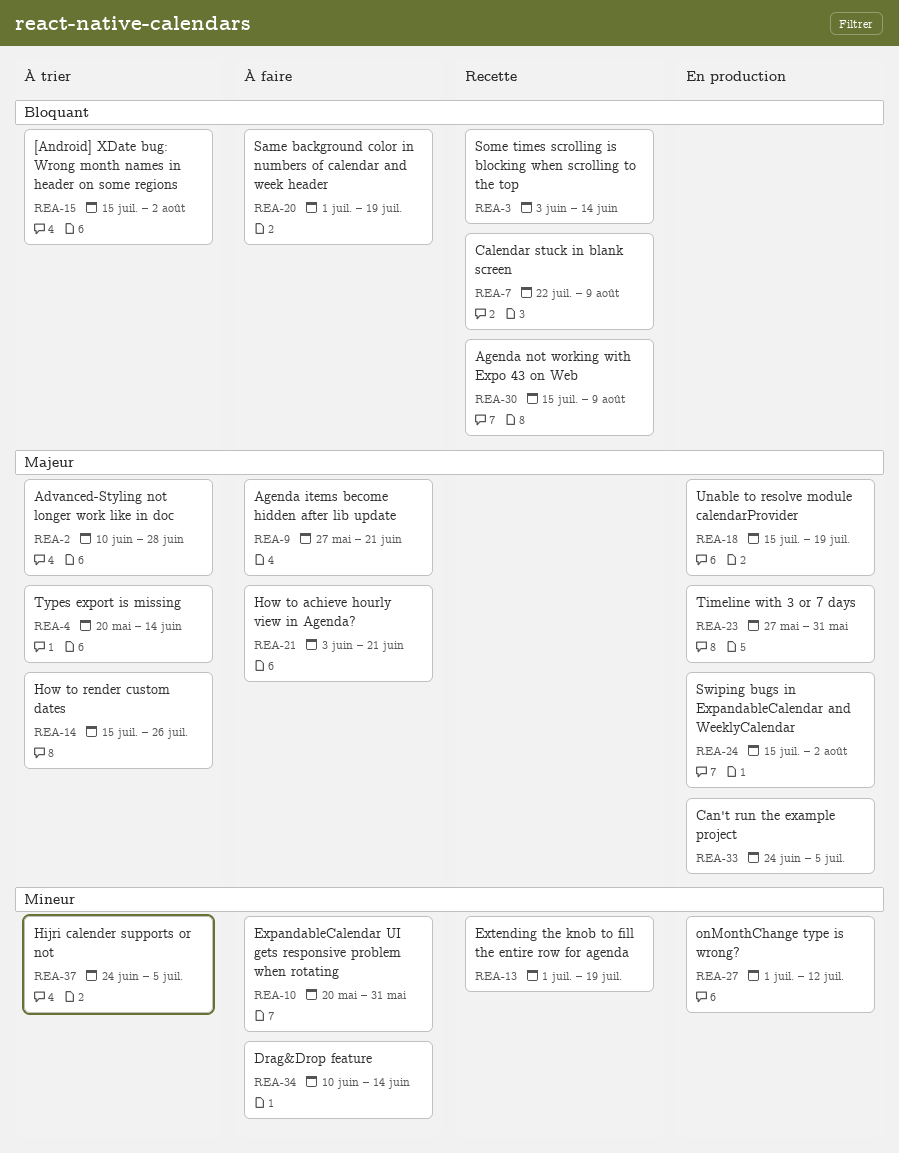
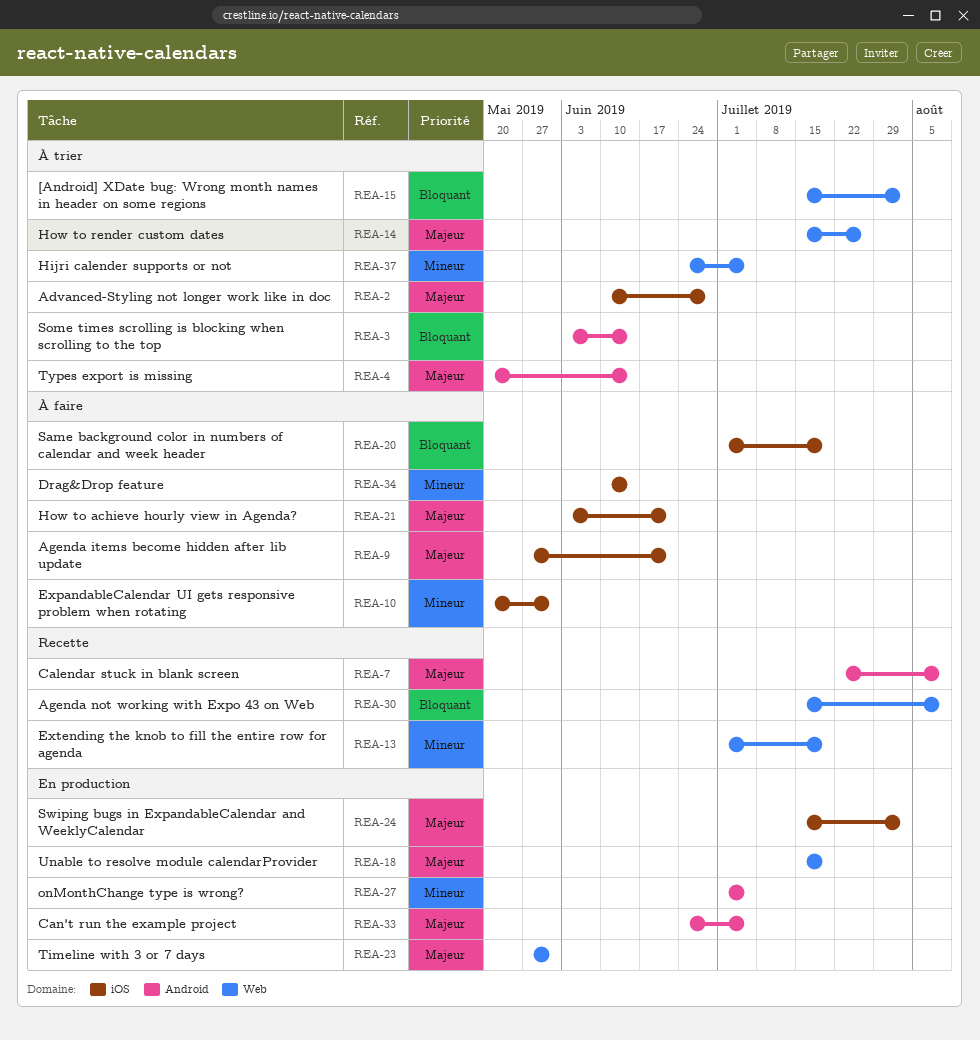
REA-3, status: Recette -> À trier
REA-7, priority: Bloquant -> Majeur
REA-27, due: Jul 12 -> Jul 5

